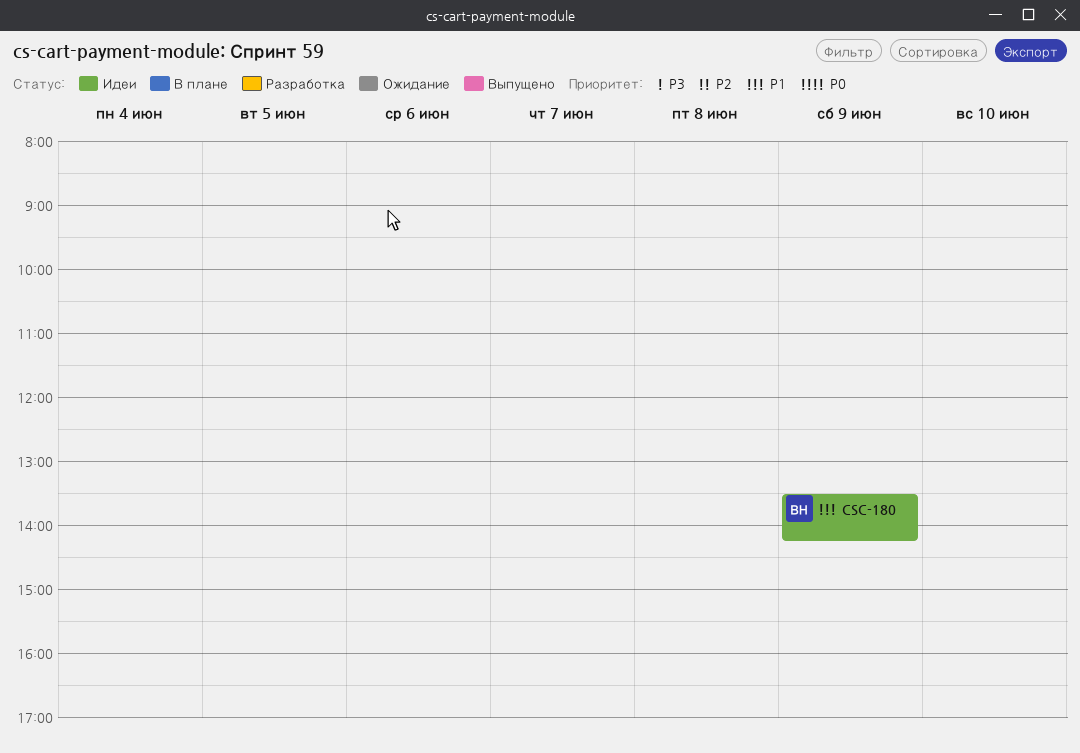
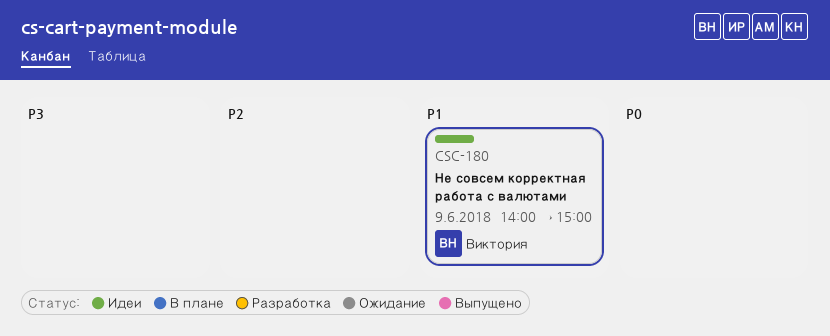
CSC-180, begins: 13:30 -> 14:00
CSC-180, ends: 14:15 -> 15:00

